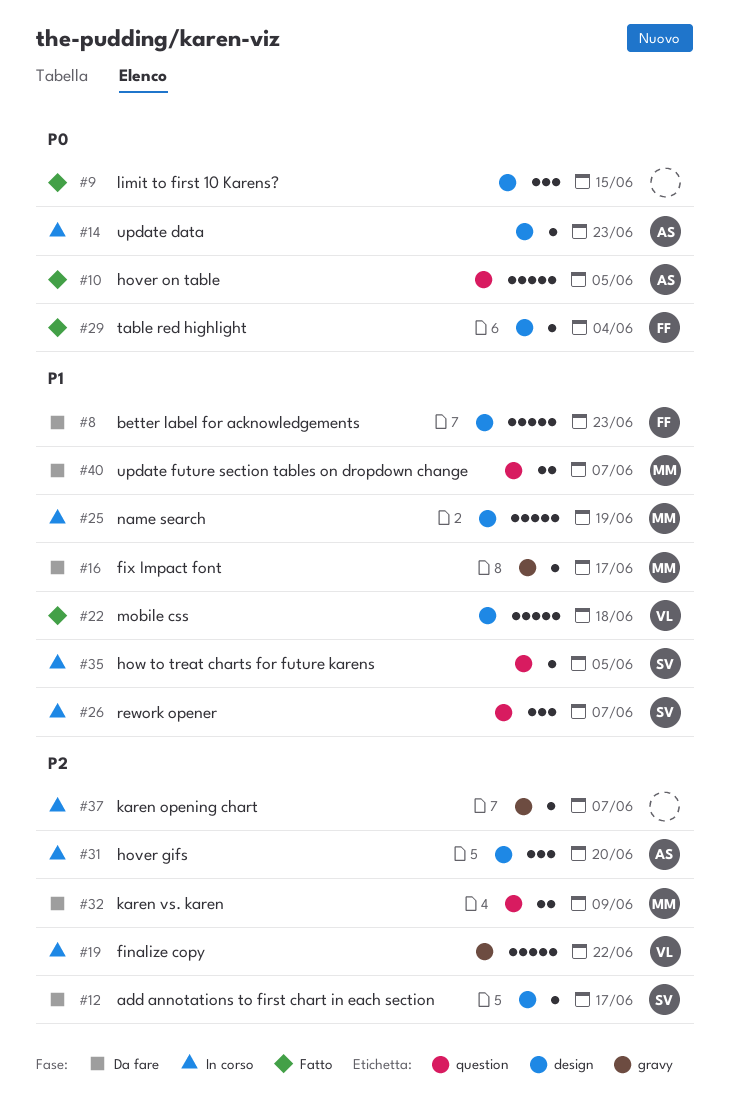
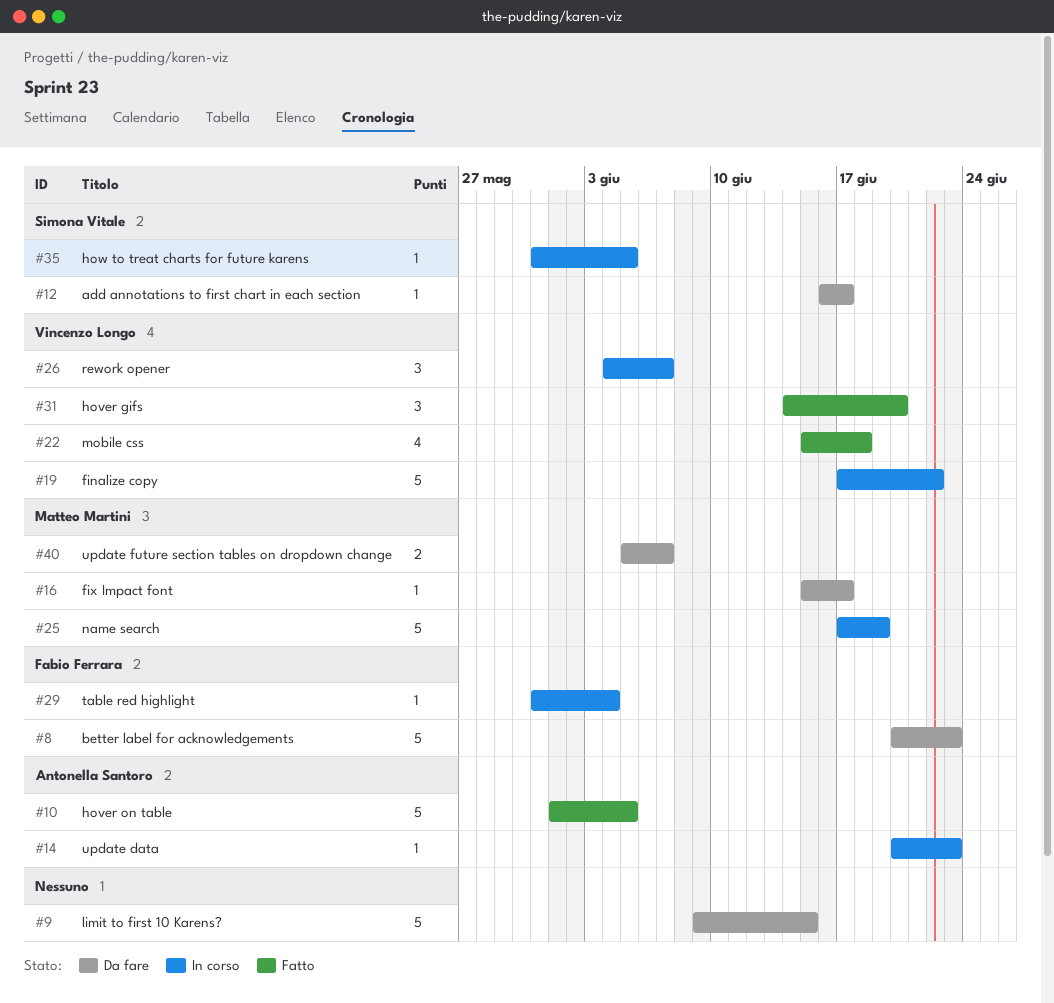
#9, status: Fatto -> Da fare
#9, estimate: 3 -> 5
#22, estimate: 5 -> 4
#26, owner: Simona Vitale -> Vincenzo Longo
#29, status: Fatto -> In corso
#31, status: In corso -> Fatto
#31, owner: Antonella Santoro -> Vincenzo Longo
#32: present -> none
#37: present -> none

